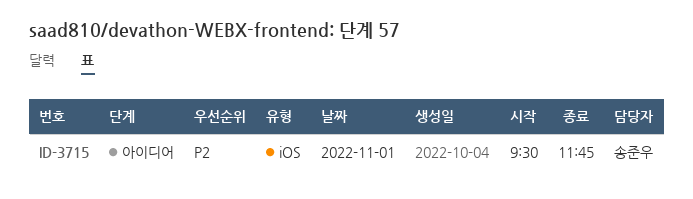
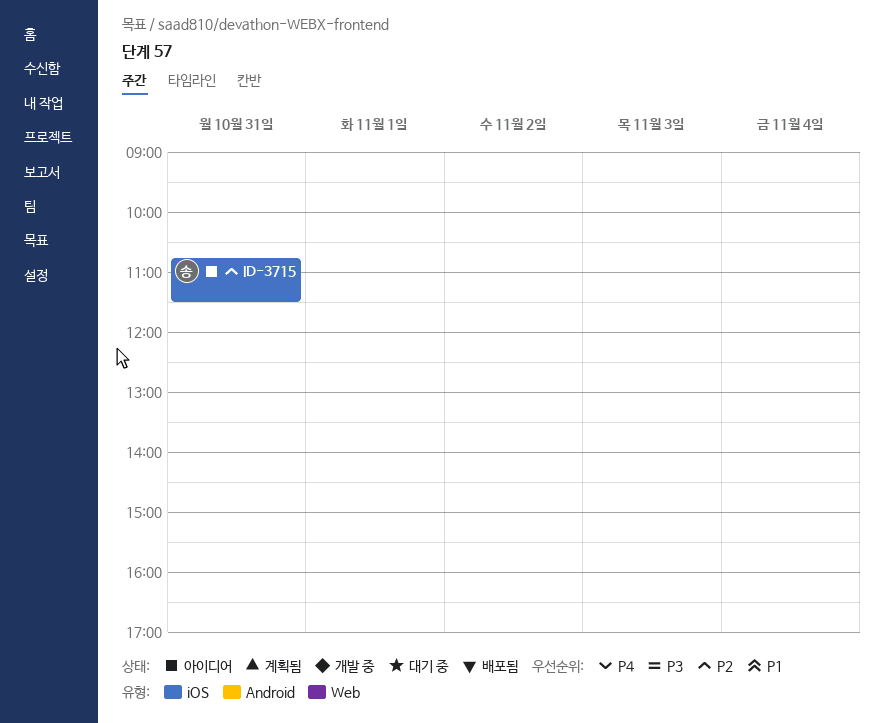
ID-3715, day: Nov 1 -> Oct 31
ID-3715, begins: 09:30 -> 10:45
ID-3715, ends: 11:45 -> 11:30

